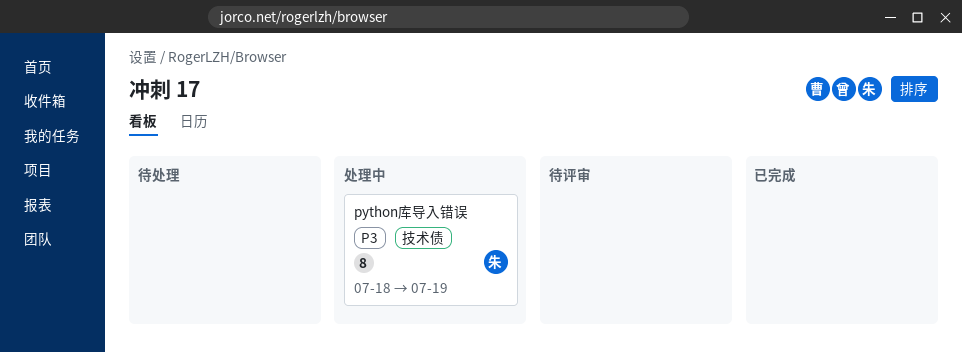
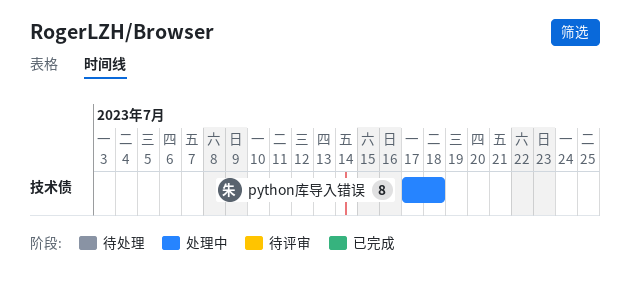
python库导入错误, start: Jul 18 -> Jul 17
python库导入错误, due: Jul 19 -> Jul 18

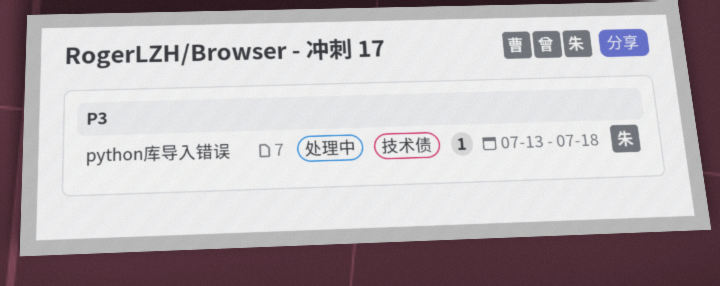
python库导入错误, estimate: 8 -> 1
python库导入错误, start: Jul 17 -> Jul 13

